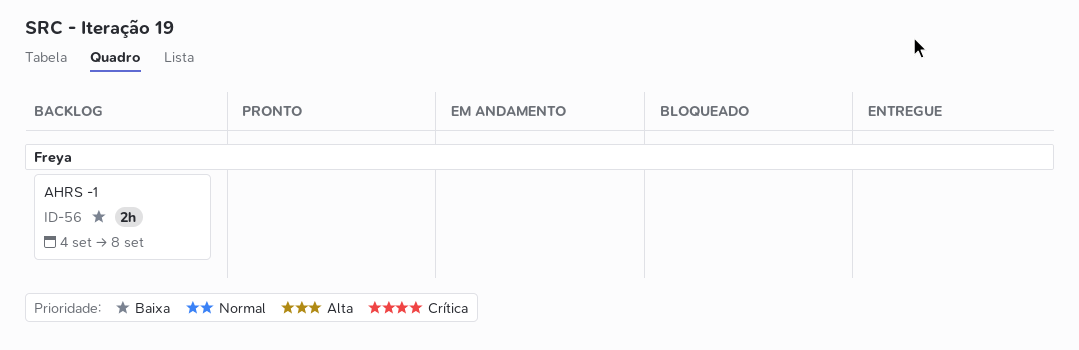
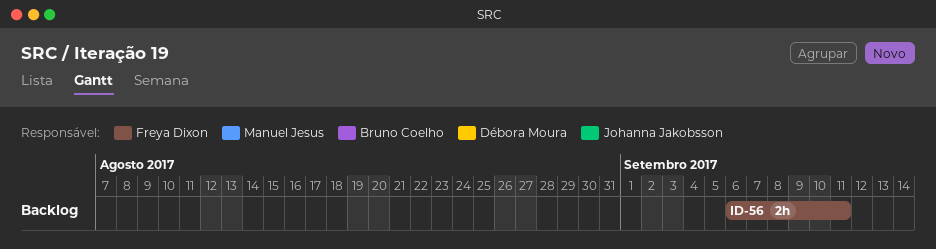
ID-56, start: Sep 4 -> Sep 6
ID-56, due: Sep 8 -> Sep 11

